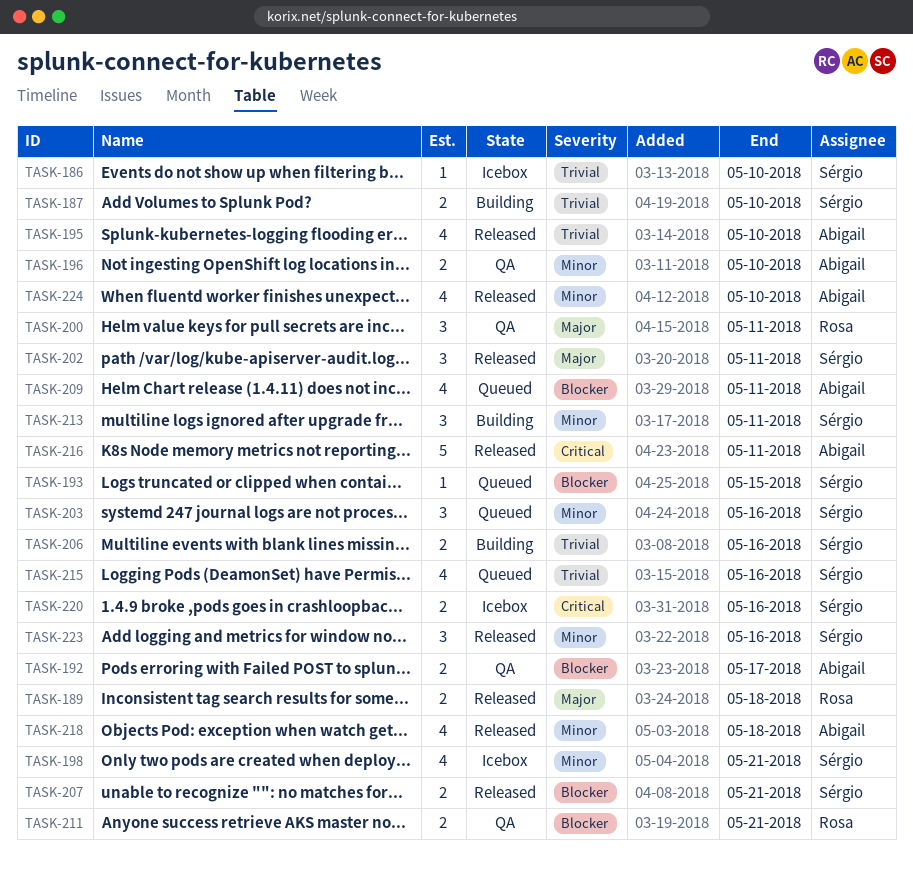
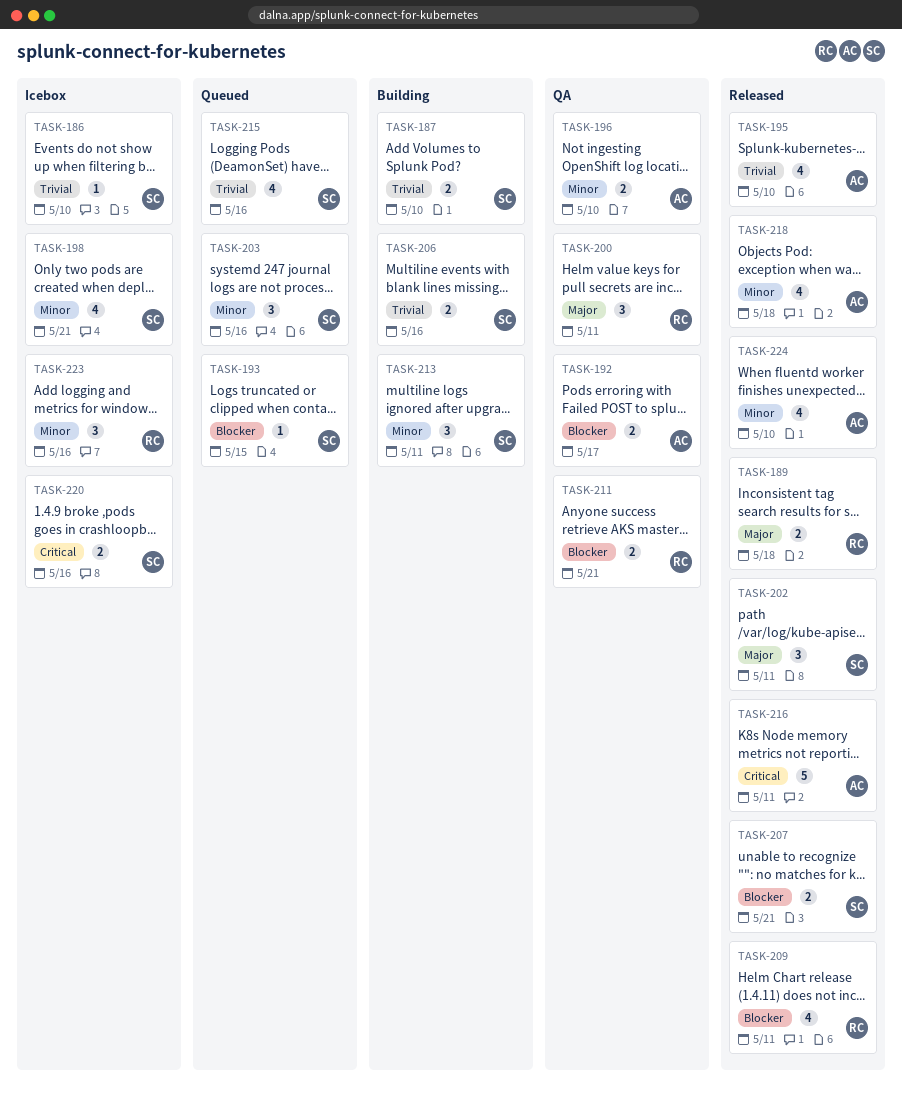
TASK-209, status: Queued -> Released
TASK-209, owner: Abigail -> Rosa
TASK-223, status: Released -> Icebox
TASK-223, owner: Sérgio -> Rosa

